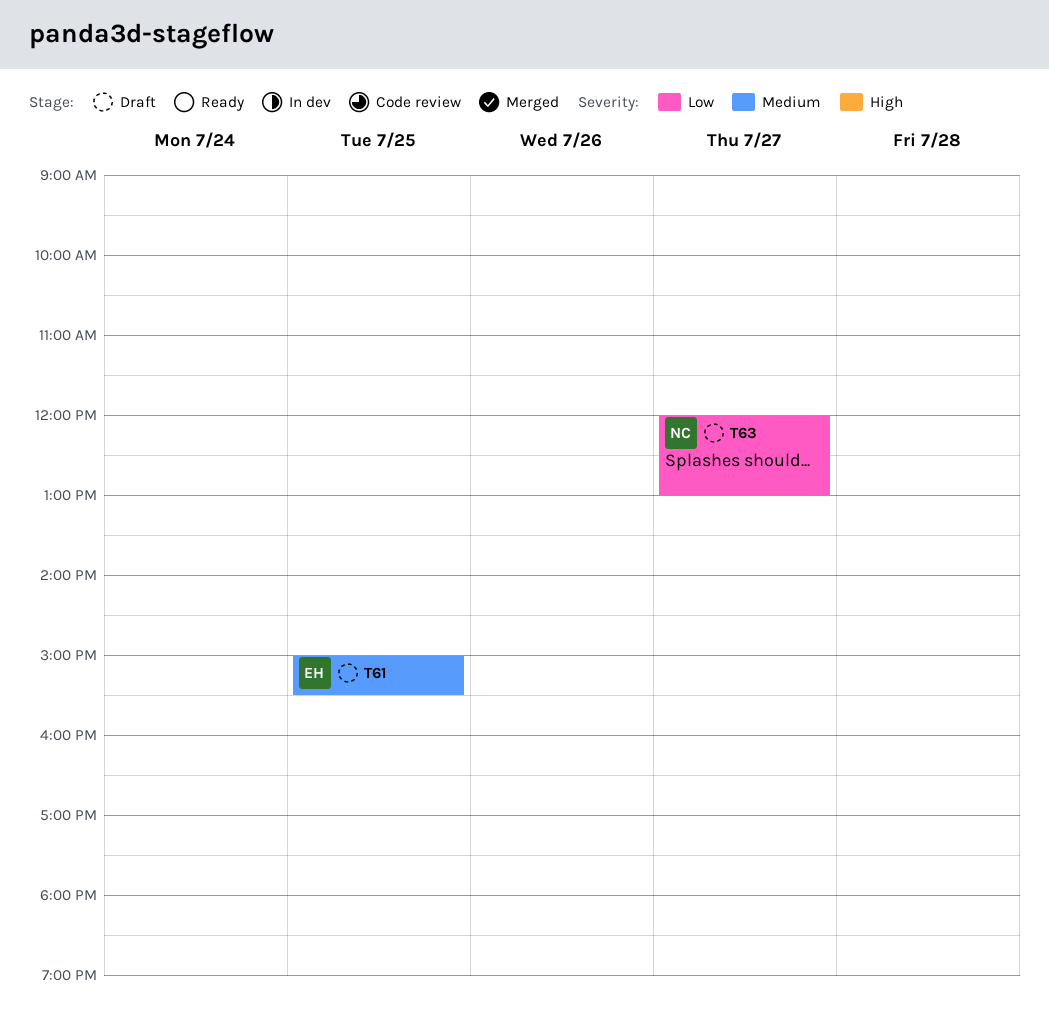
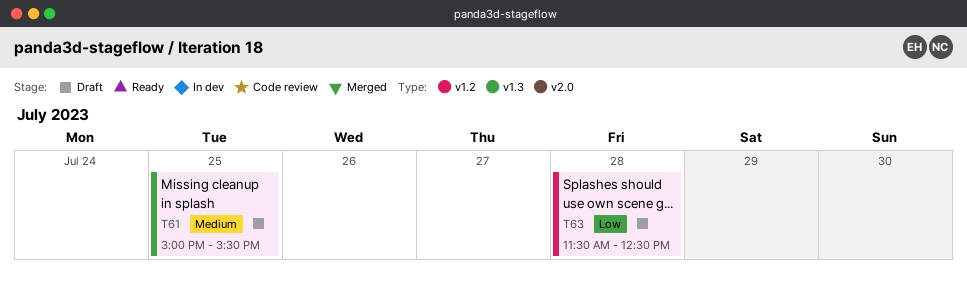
T63, day: Jul 27 -> Jul 28
T63, begins: 12:00 -> 11:30
T63, ends: 13:00 -> 12:30

